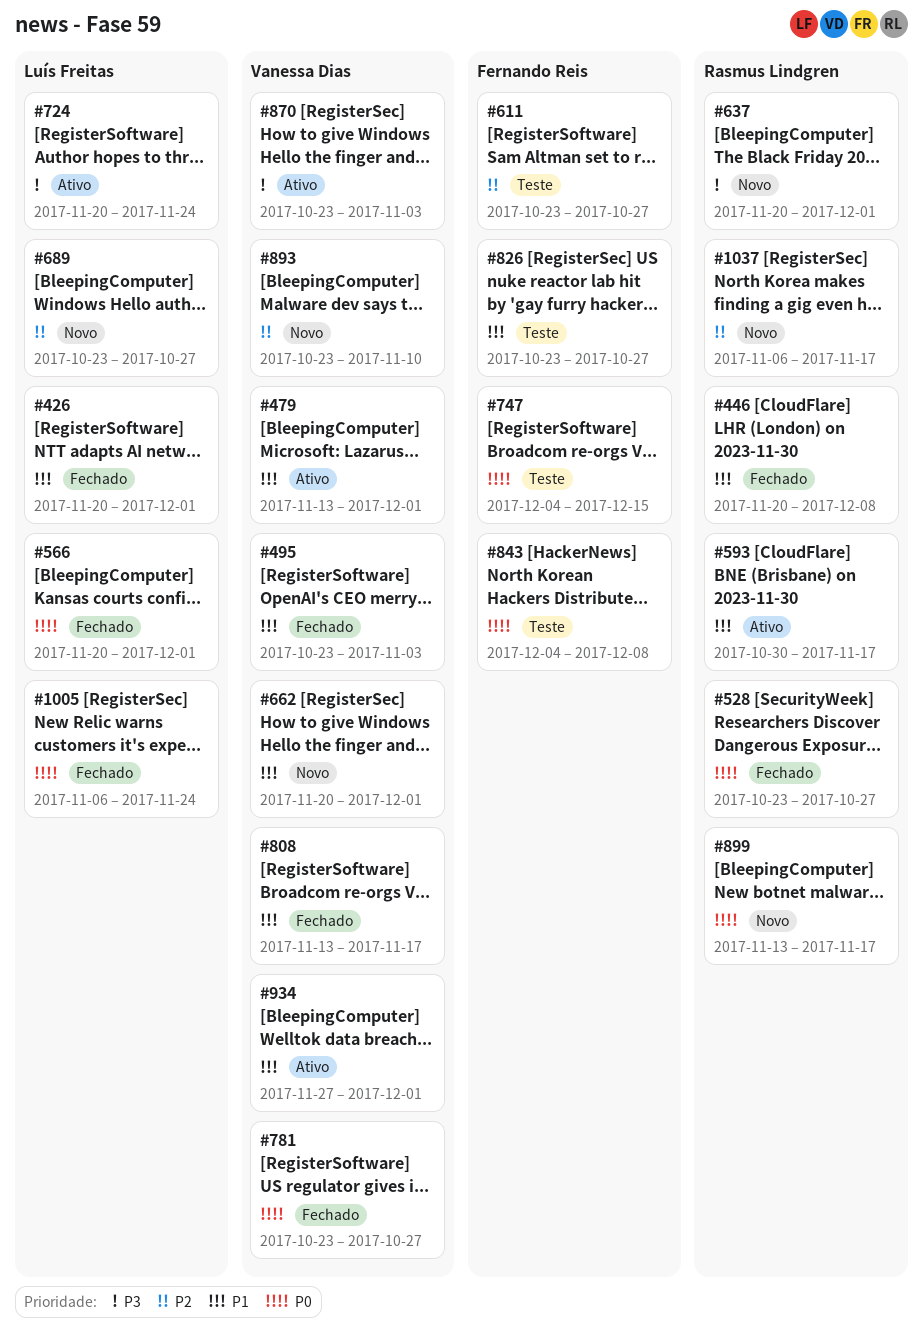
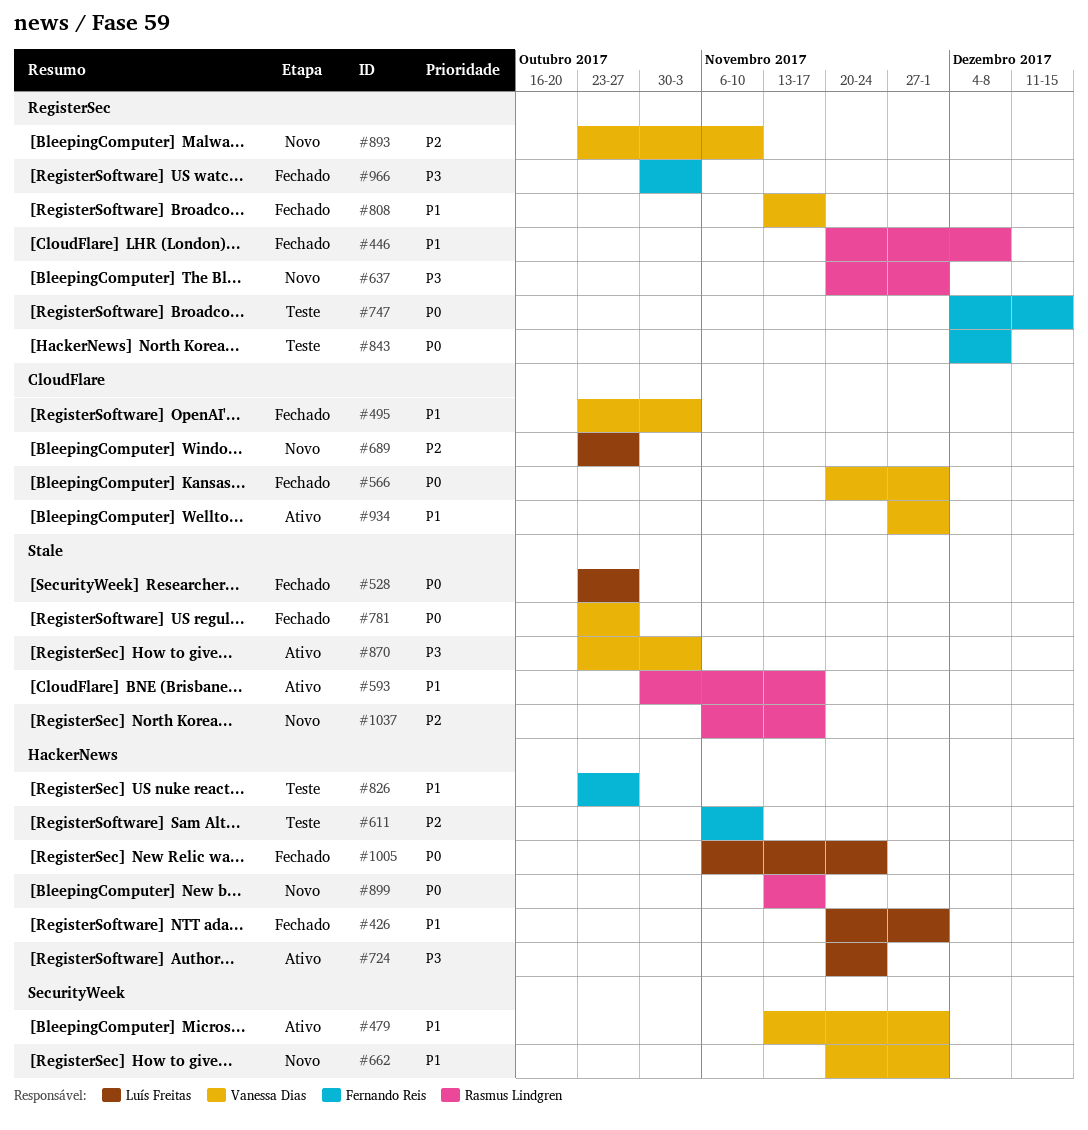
#528, owner: Rasmus Lindgren -> Luís Freitas
#566, owner: Luís Freitas -> Vanessa Dias
#611, start: Oct 23 -> Nov 6
#611, due: Oct 27 -> Nov 10
#966: none -> present

